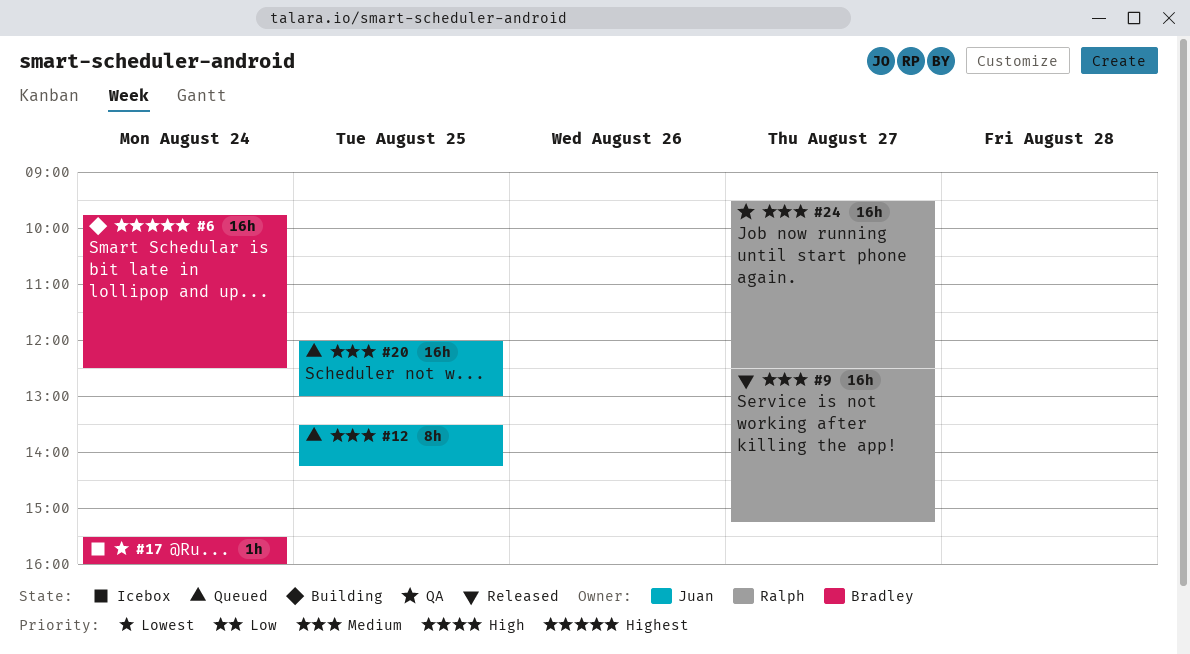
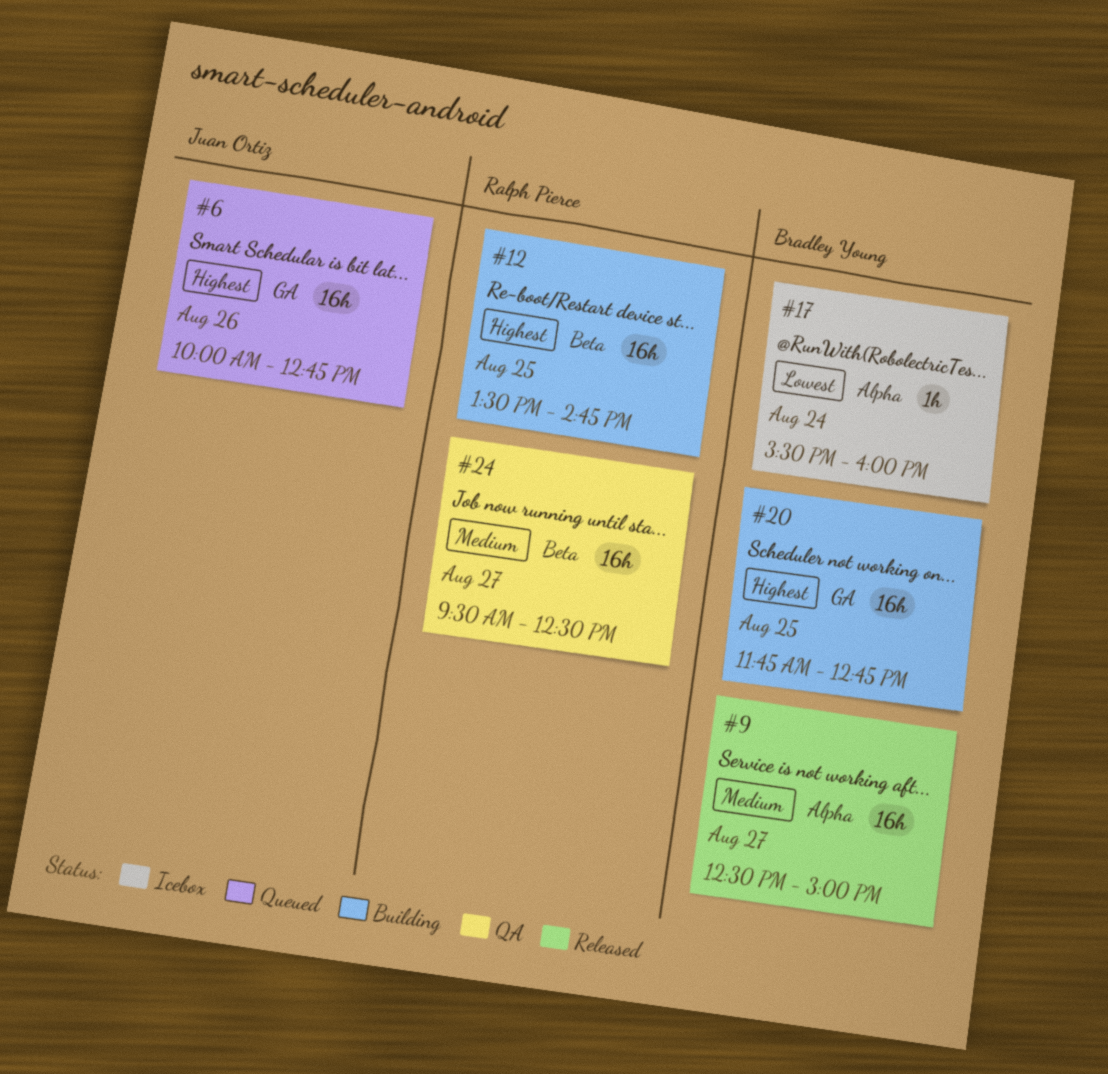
#6, status: Building -> Queued
#6, owner: Bradley Young -> Juan Ortiz
#6, day: Aug 24 -> Aug 26
#6, begins: 09:45 -> 10:00
#6, ends: 12:30 -> 12:45
#9, owner: Ralph Pierce -> Bradley Young
#9, ends: 15:15 -> 15:00
#12, status: Queued -> Building
#12, owner: Juan Ortiz -> Ralph Pierce
#12, priority: Medium -> Highest
#12, estimate: 8h -> 16h
#12, ends: 14:15 -> 14:45
#20, status: Queued -> Building
#20, owner: Juan Ortiz -> Bradley Young
#20, priority: Medium -> Highest
#20, begins: 12:00 -> 11:45
#20, ends: 13:00 -> 12:45

